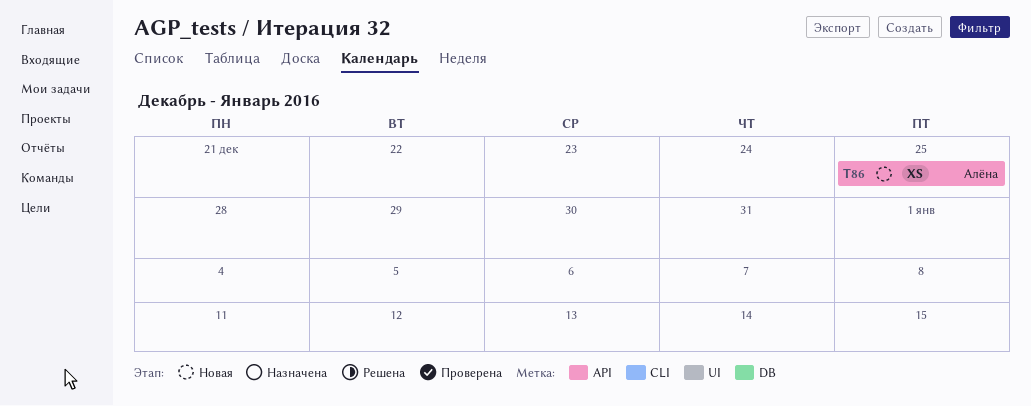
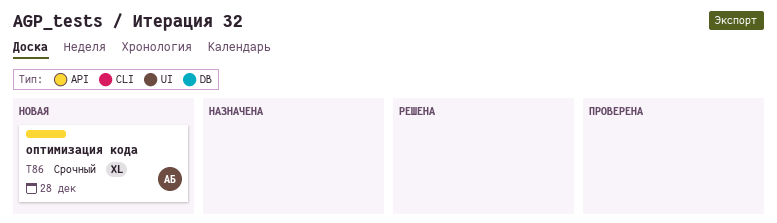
T86, estimate: XS -> XL
T86, due: Dec 25 -> Dec 28

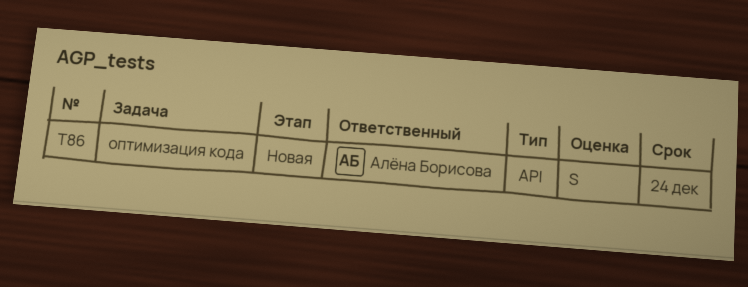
T86, estimate: XL -> S
T86, due: Dec 28 -> Dec 24

